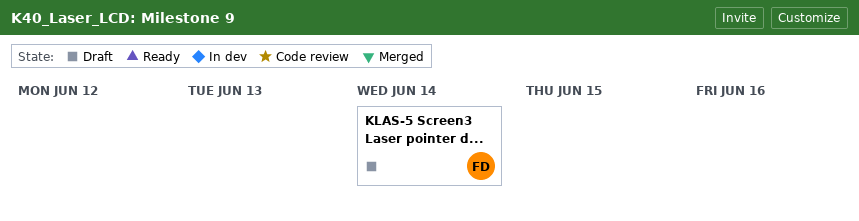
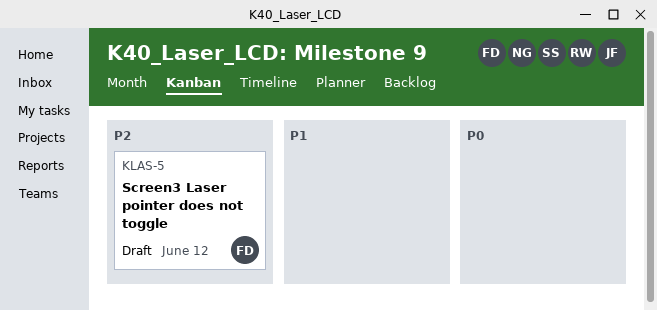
KLAS-5, due: Jun 14 -> Jun 12

